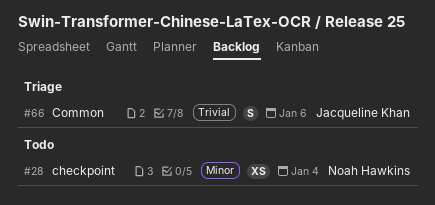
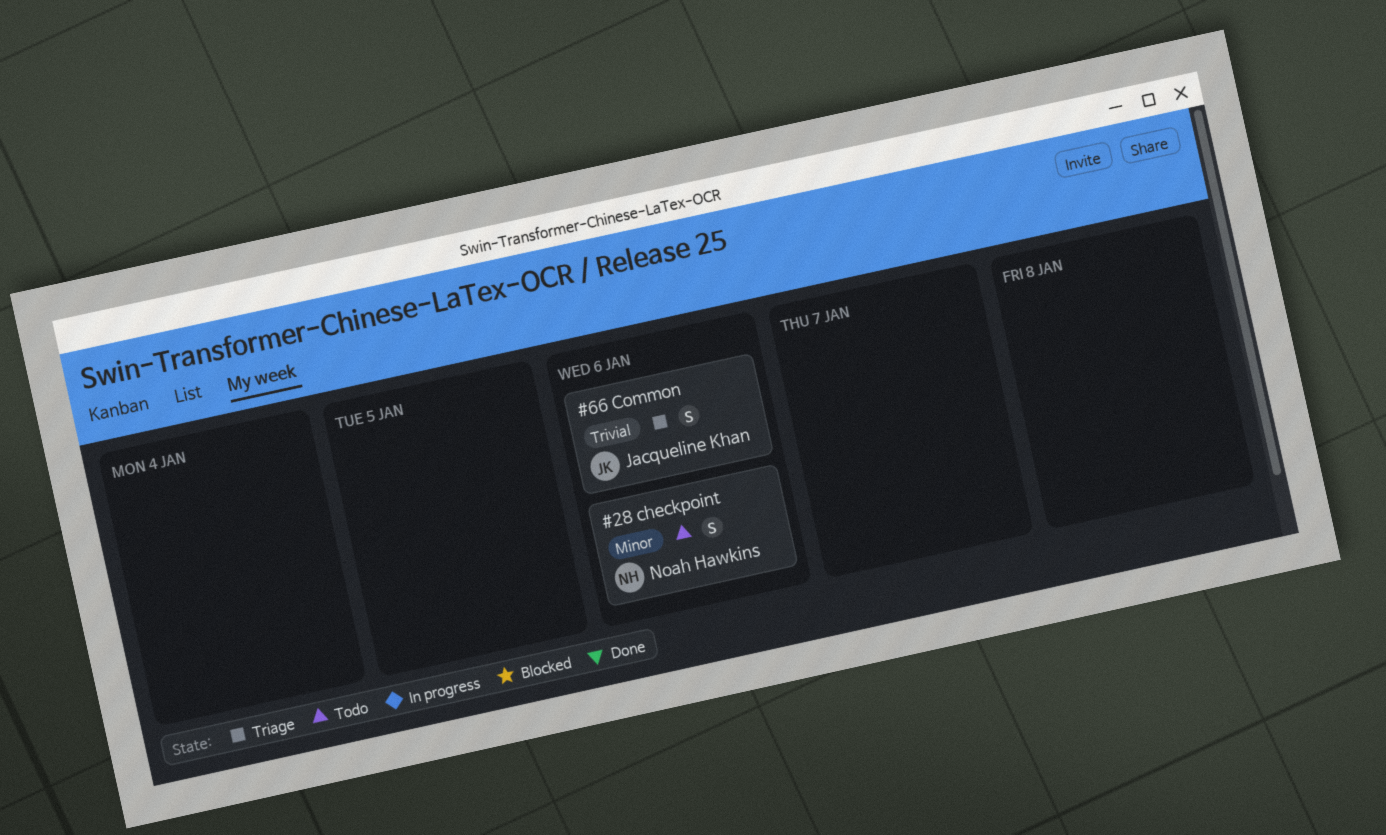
#28, estimate: XS -> S
#28, due: Jan 4 -> Jan 6

